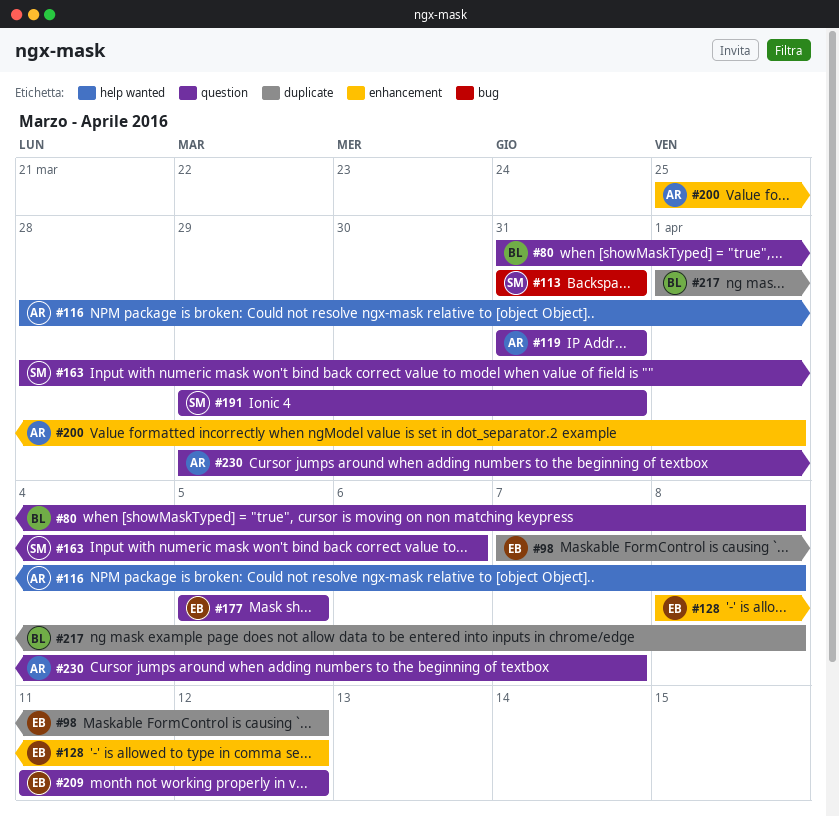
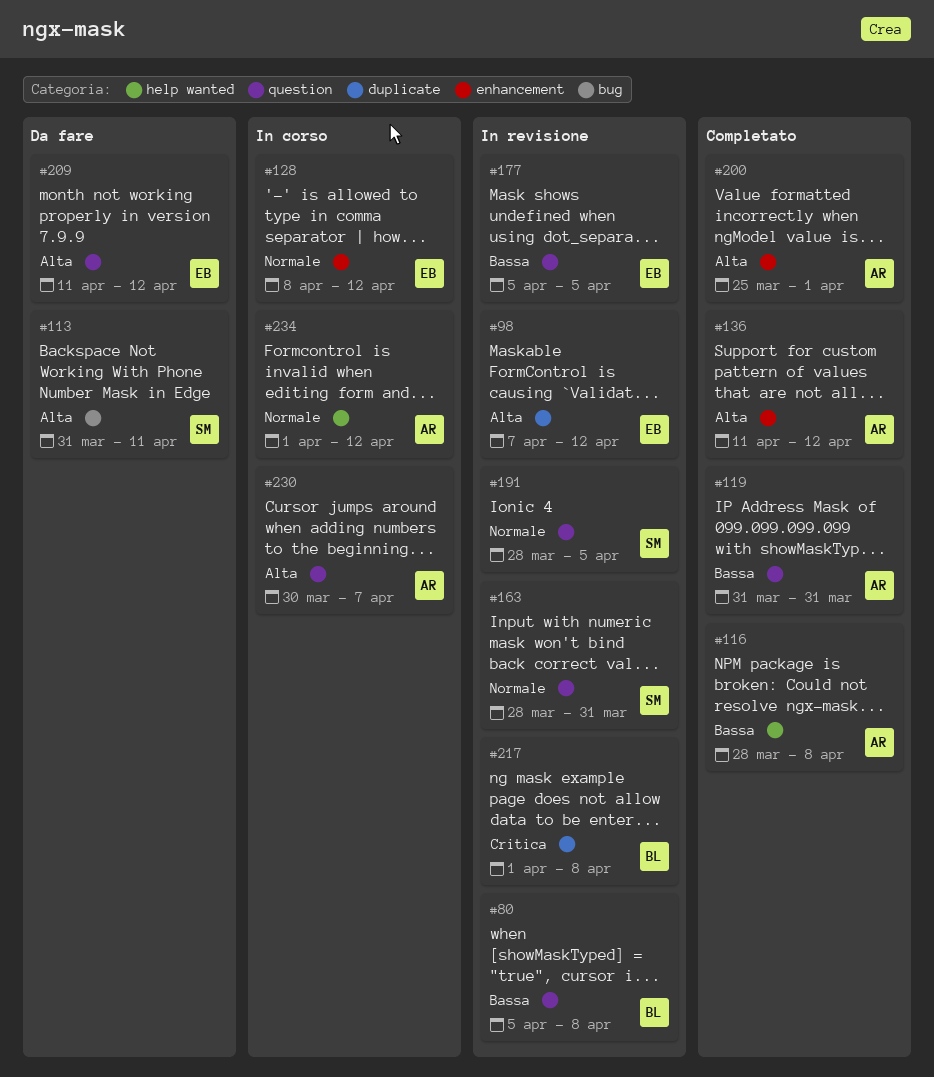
#80, start: Mar 31 -> Apr 5
#113, due: Mar 31 -> Apr 11
#136: none -> present
#163, due: Apr 6 -> Mar 31
#191, start: Mar 29 -> Mar 28
#191, due: Mar 31 -> Apr 5
#230, start: Mar 29 -> Mar 30
#234: none -> present

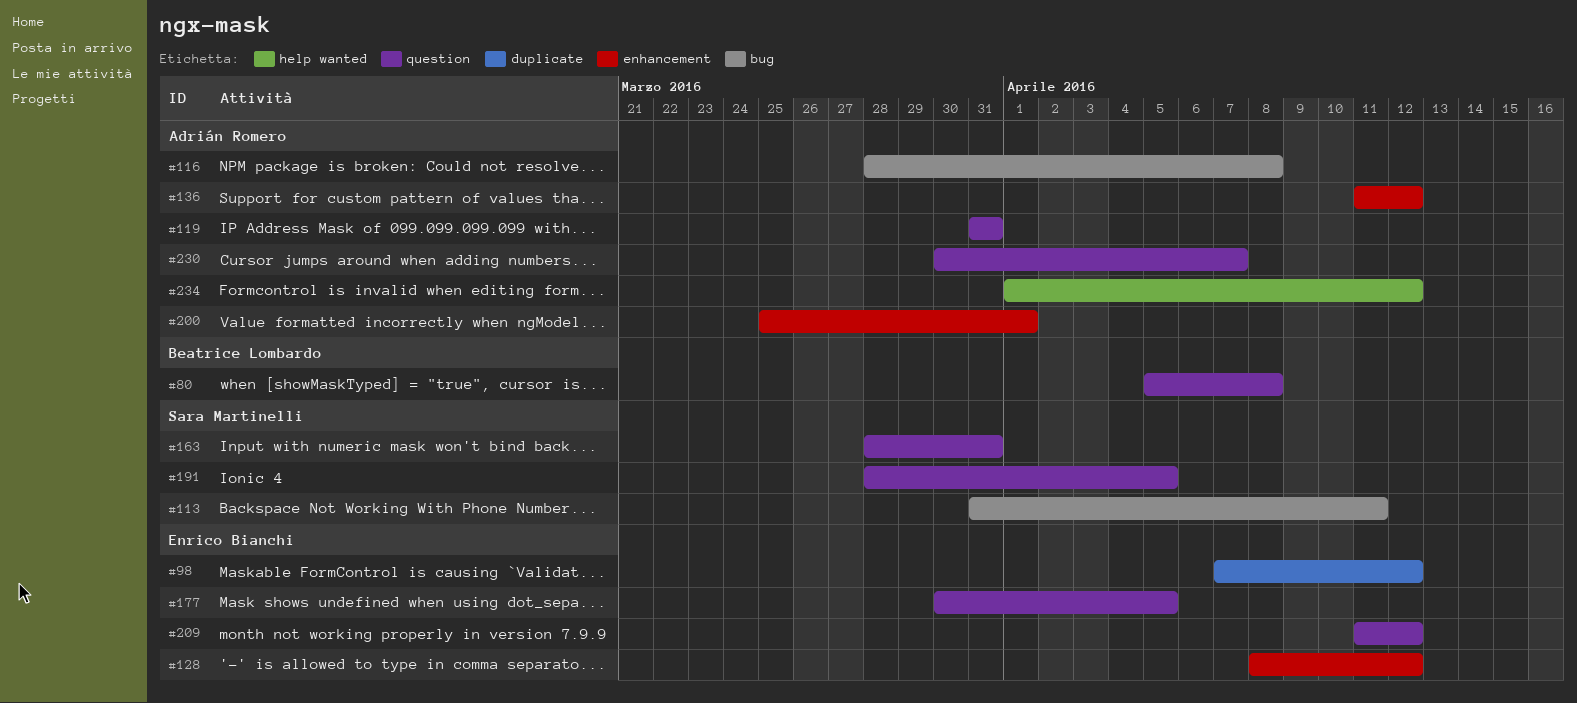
#116, label: help wanted -> bug
#177, start: Apr 5 -> Mar 30
#217: present -> none

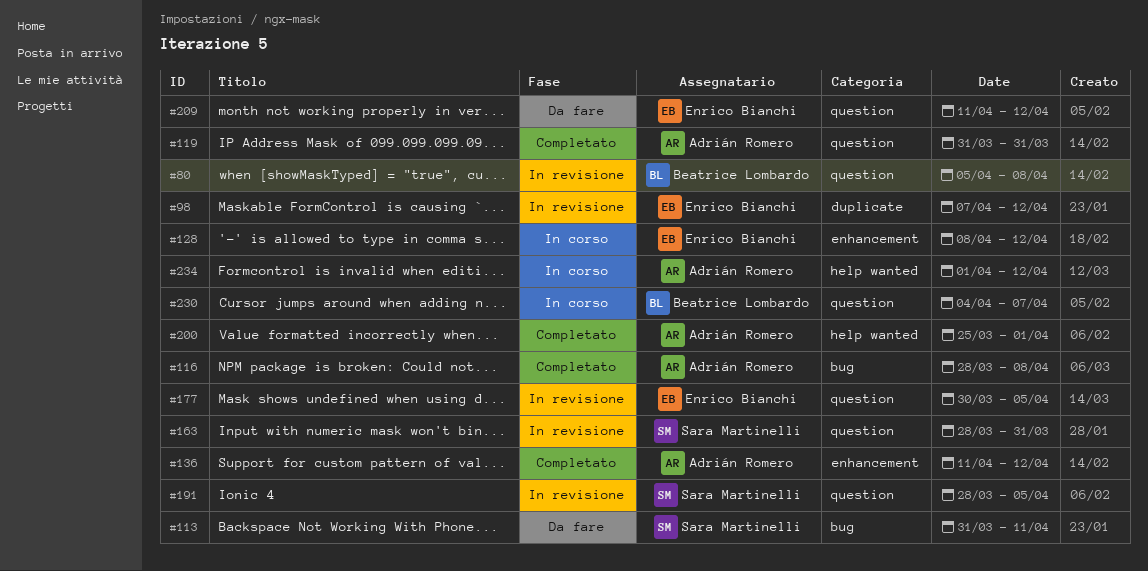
#200, label: enhancement -> help wanted
#230, owner: Adrián Romero -> Beatrice Lombardo
#230, start: Mar 30 -> Apr 4

